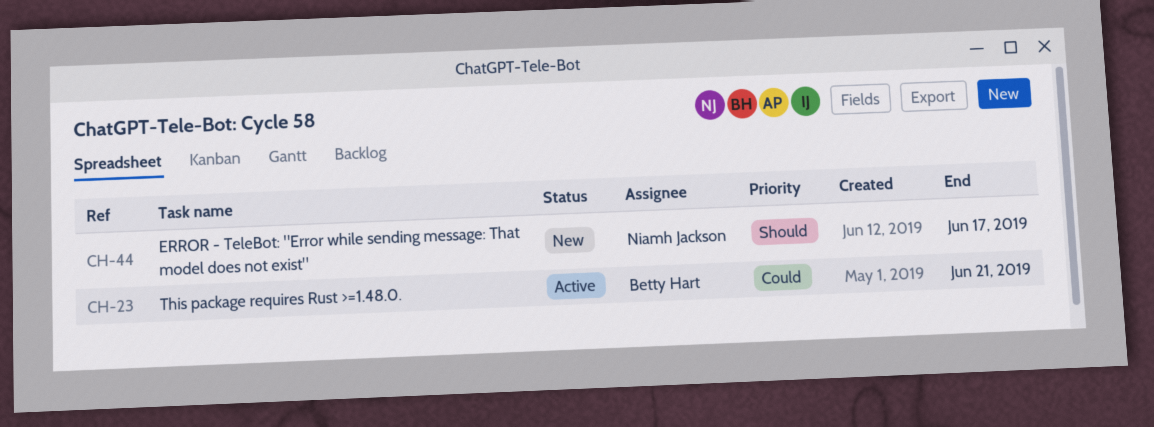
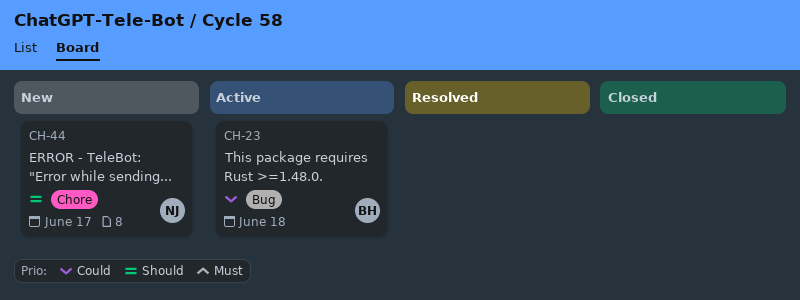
CH-23, due: Jun 21 -> Jun 18

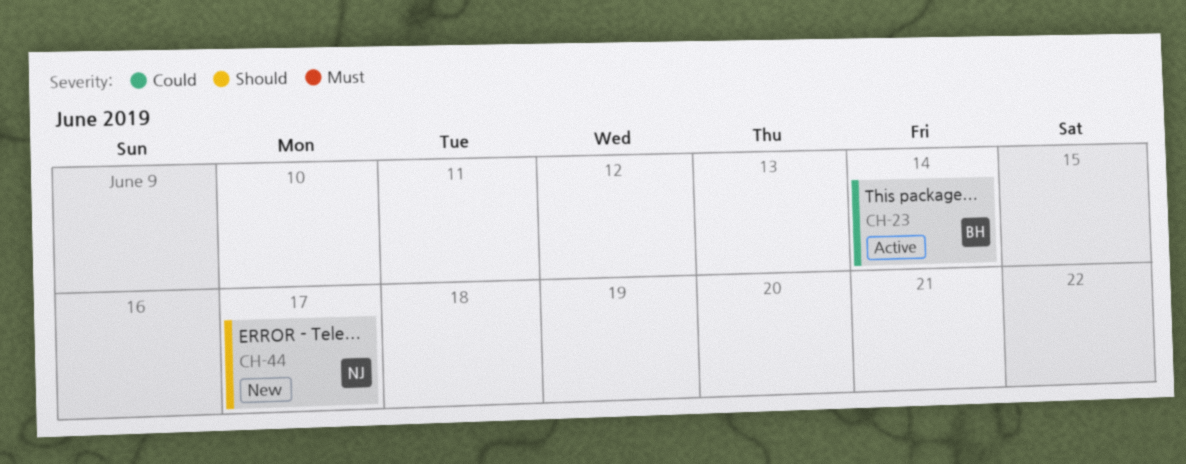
CH-23, due: Jun 18 -> Jun 14

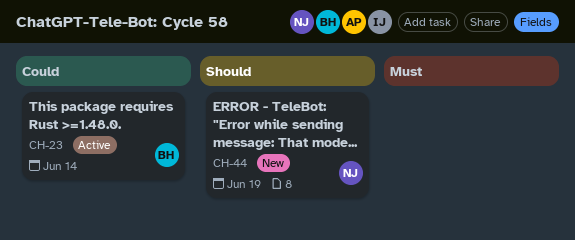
CH-44, due: Jun 17 -> Jun 19

